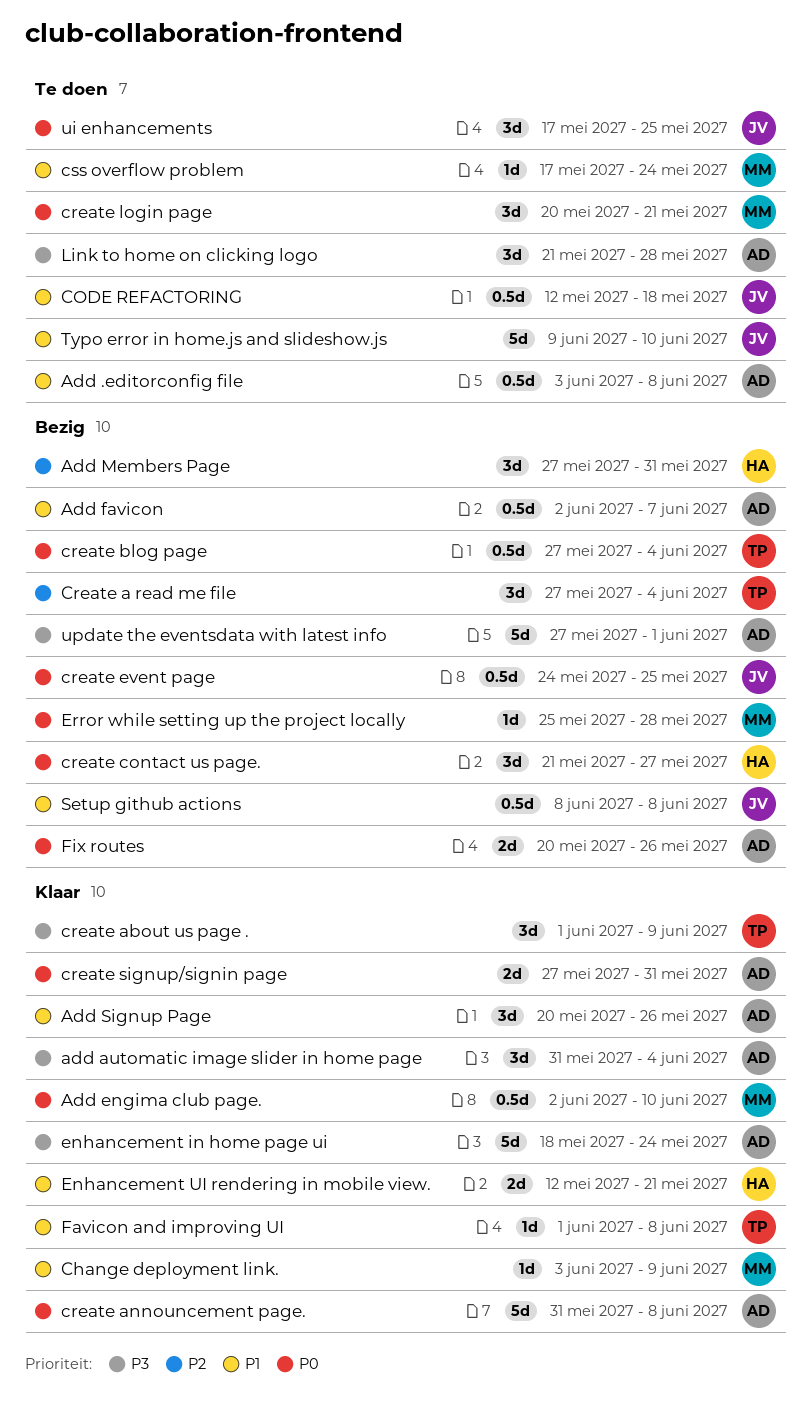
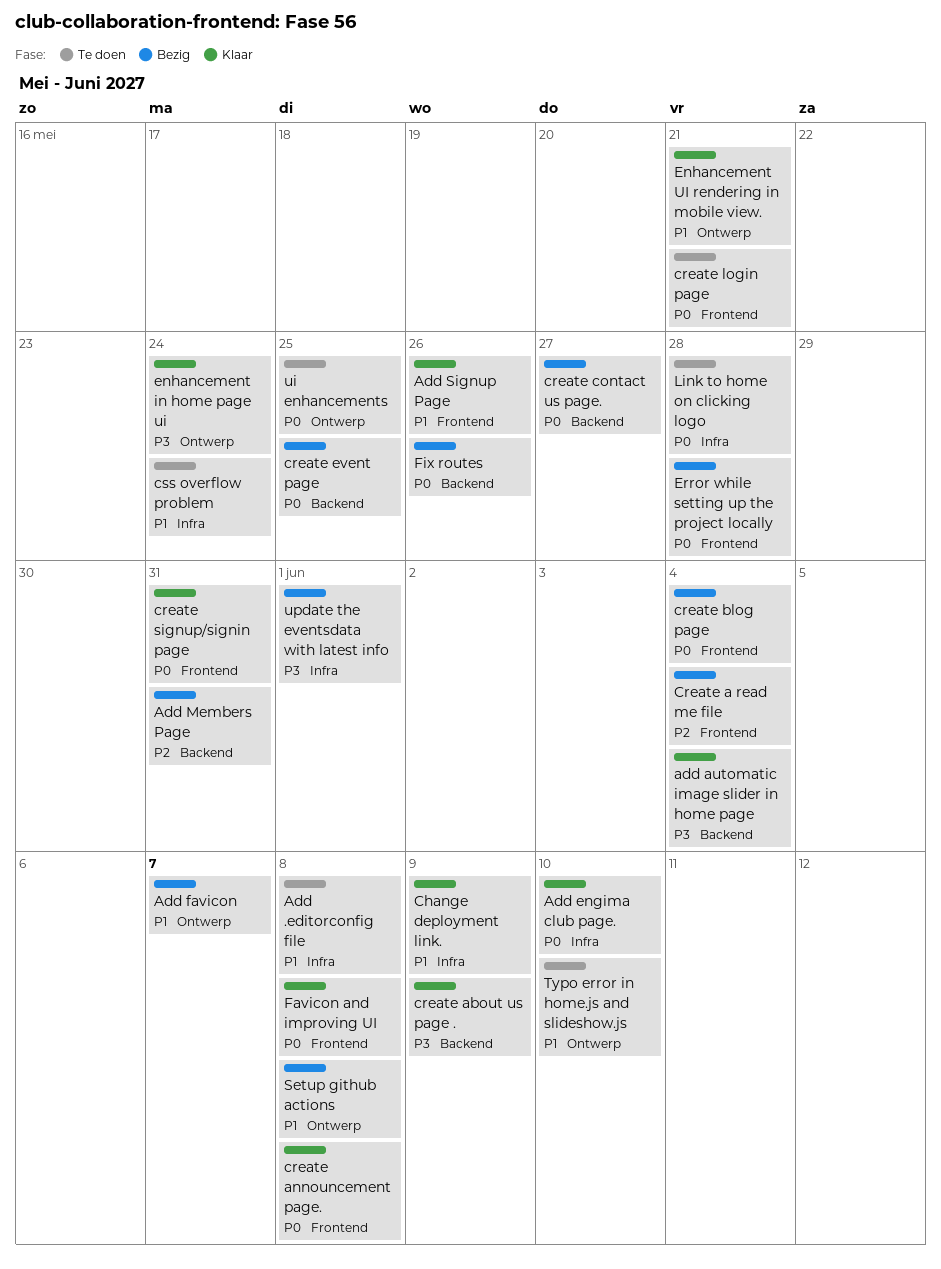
CODE REFACTORING: present -> none
Favicon and improving UI, priority: P1 -> P0
Link to home on clicking logo, priority: P3 -> P0

